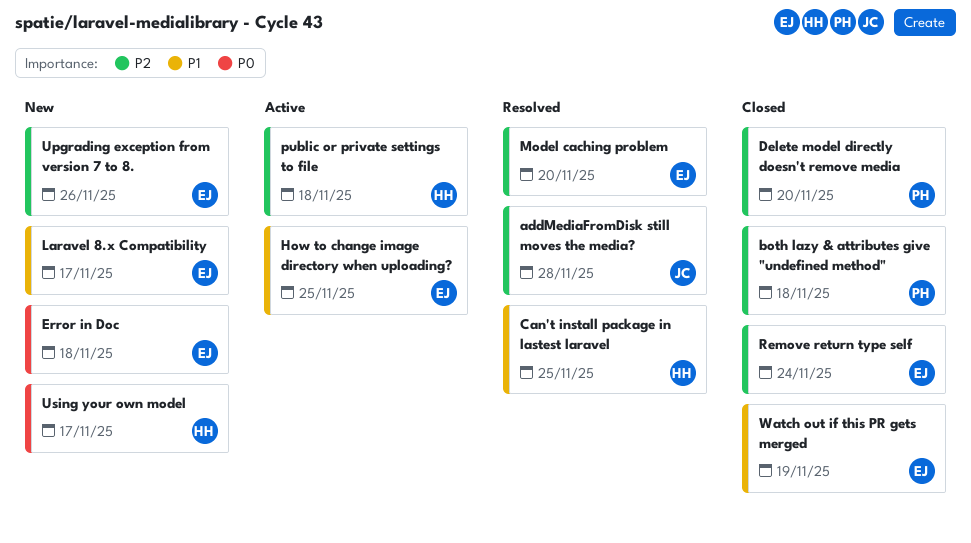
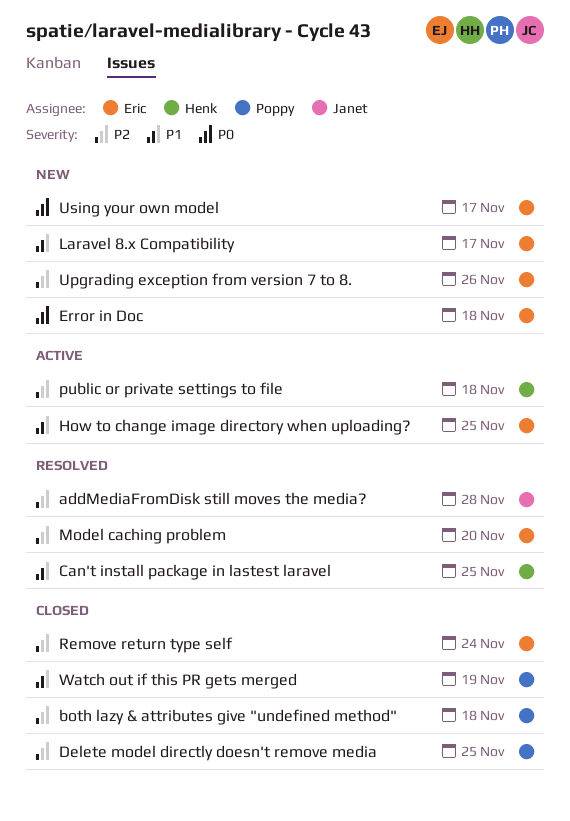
Delete model directly doesn't remove media, due: Nov 20 -> Nov 25
Using your own model, owner: Henk -> Eric
Watch out if this PR gets merged, owner: Eric -> Poppy

